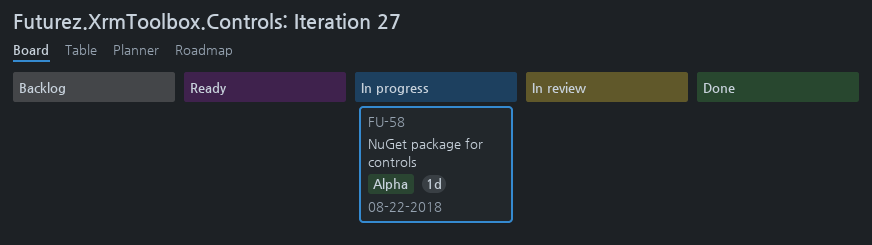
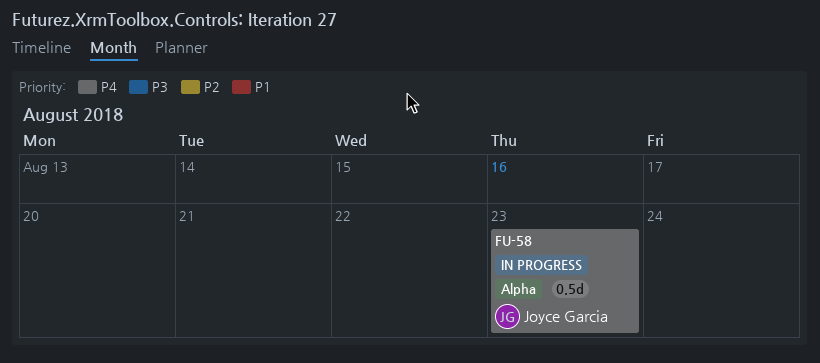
FU-58, estimate: 1d -> 0.5d
FU-58, due: Aug 22 -> Aug 23

